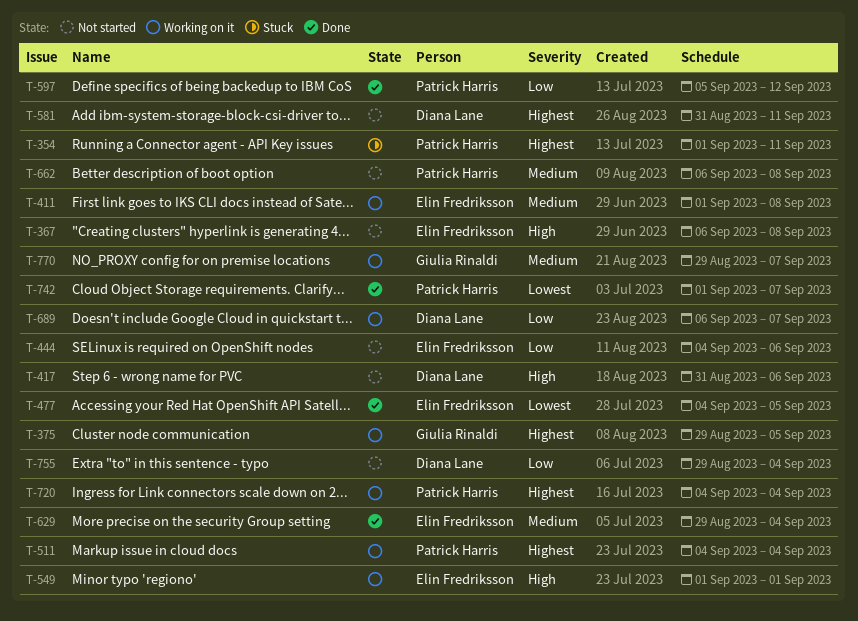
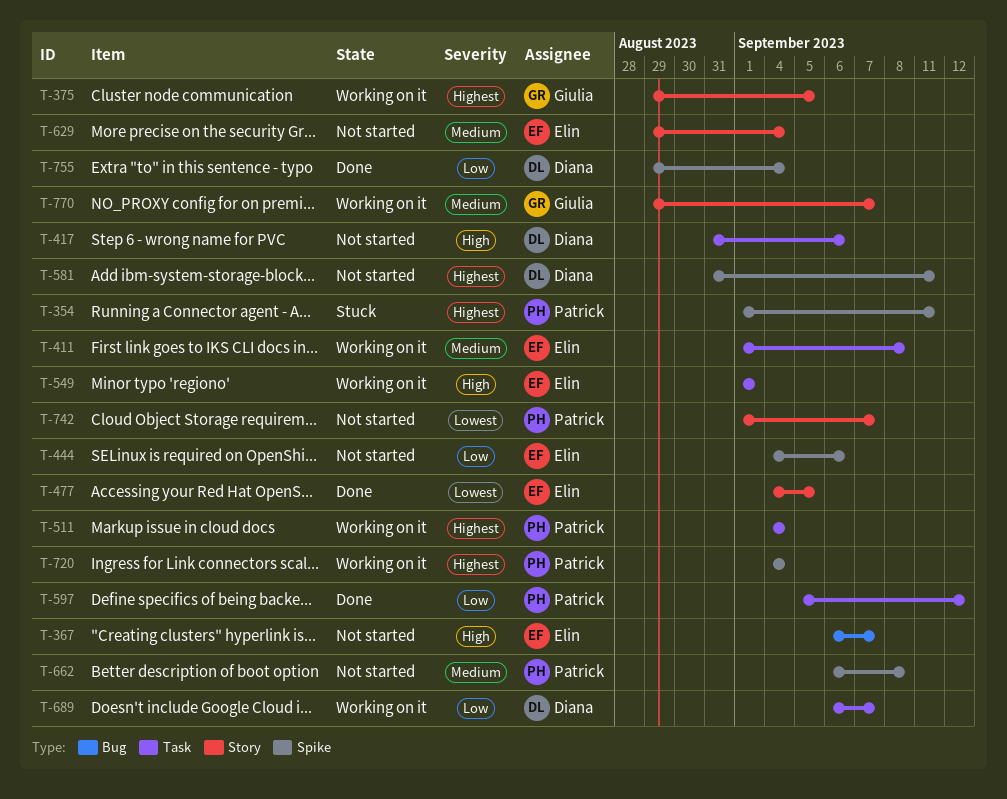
T-367, due: Sep 8 -> Sep 7
T-629, status: Done -> Not started
T-742, status: Done -> Not started
T-755, status: Not started -> Done

